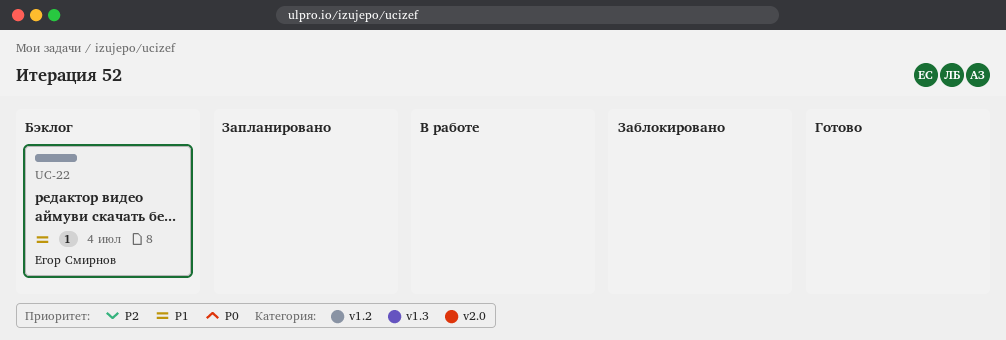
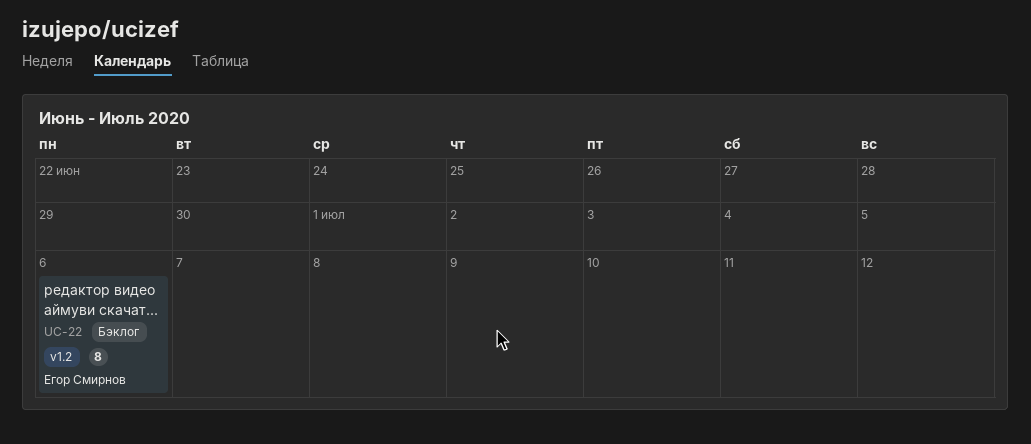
UC-22, estimate: 1 -> 8
UC-22, due: Jul 4 -> Jul 6

